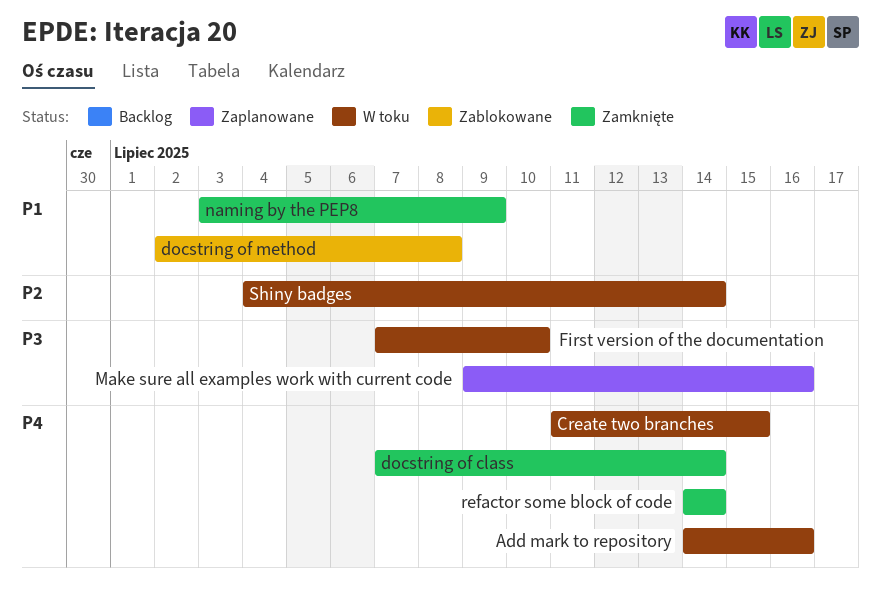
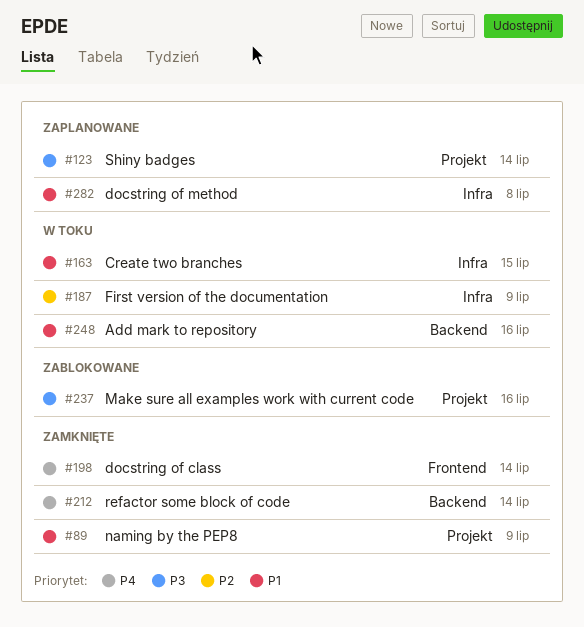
Add mark to repository, priority: P4 -> P1
Create two branches, priority: P4 -> P1
docstring of method, status: Zablokowane -> Zaplanowane
First version of the documentation, priority: P3 -> P2
First version of the documentation, due: Jul 10 -> Jul 9
Make sure all examples work with current code, status: Zaplanowane -> Zablokowane
Shiny badges, status: W toku -> Zaplanowane
Shiny badges, priority: P2 -> P3

